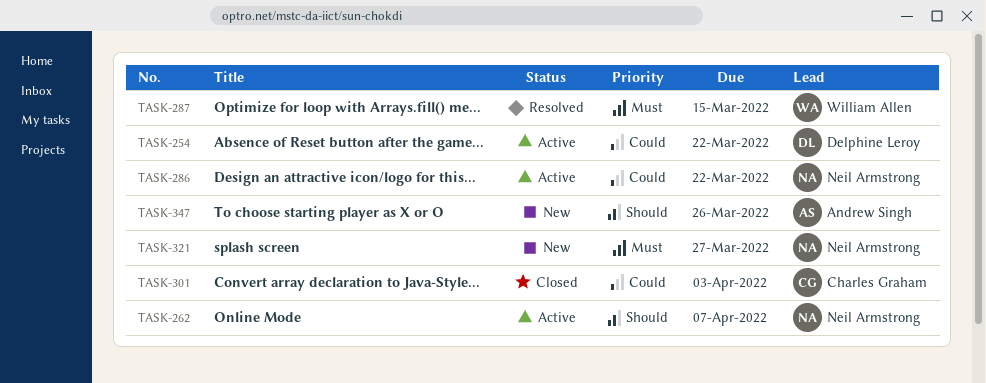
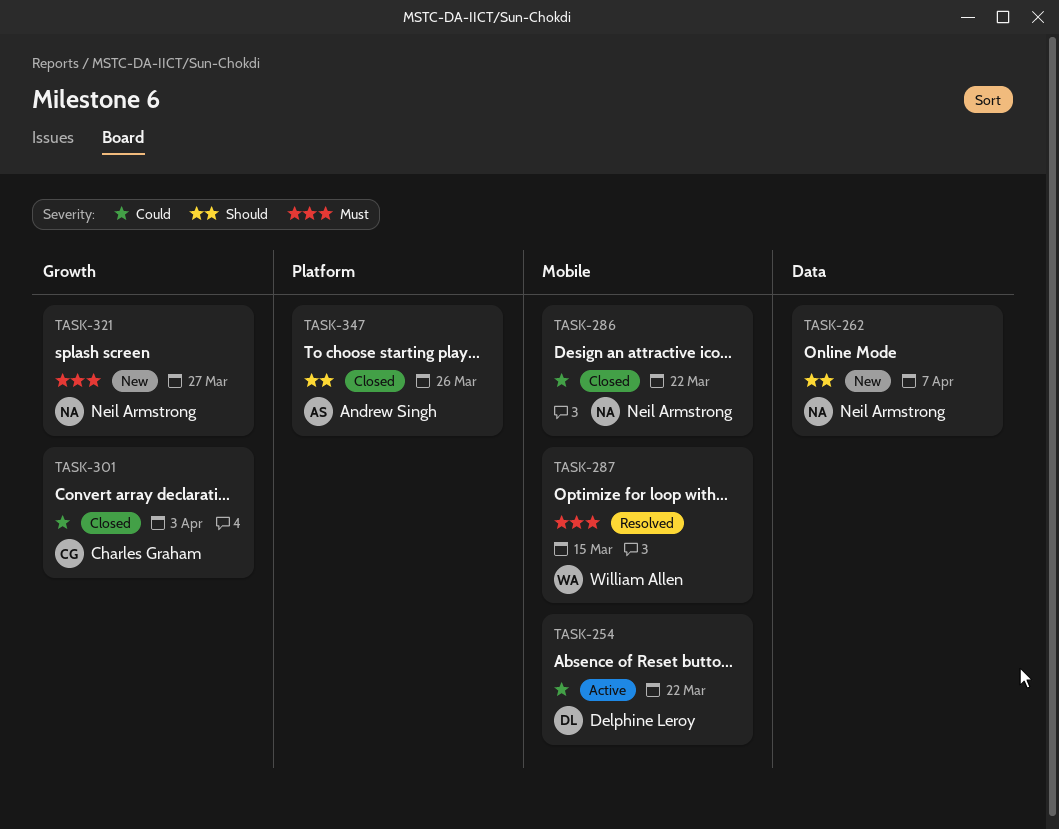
TASK-262, status: Active -> New
TASK-286, status: Active -> Closed
TASK-347, status: New -> Closed

